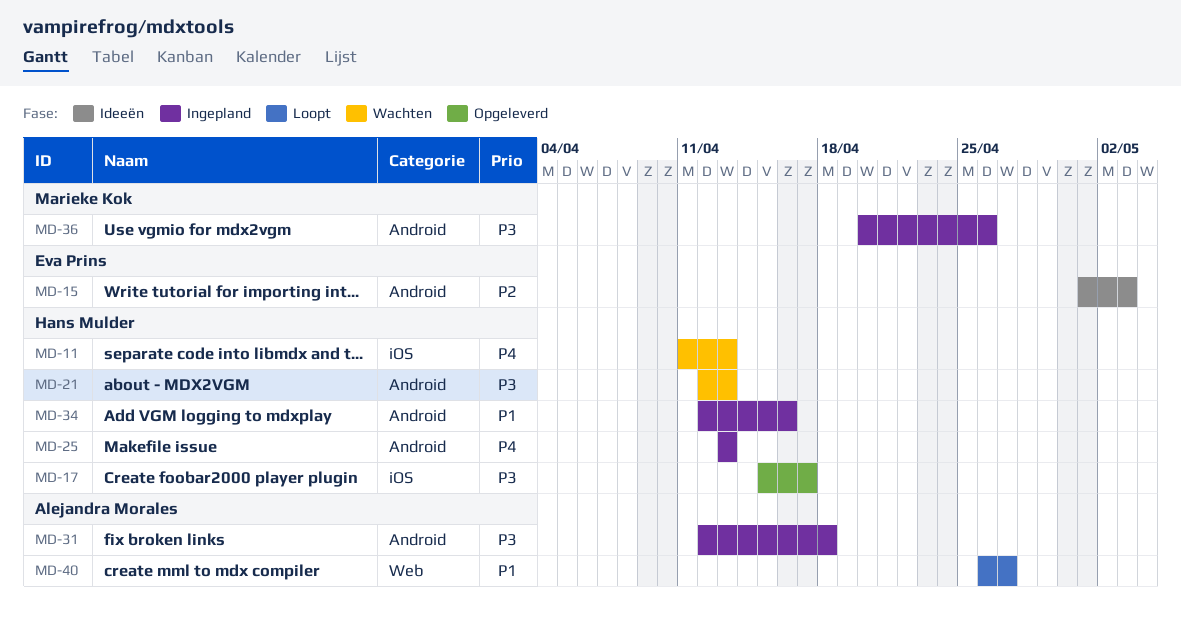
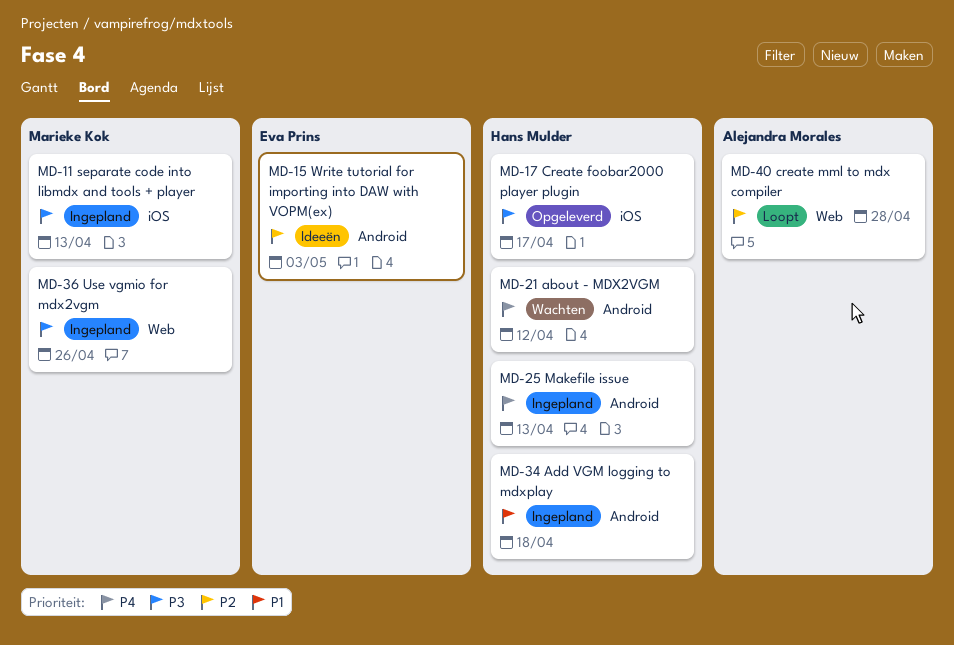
MD-11, status: Wachten -> Ingepland
MD-11, owner: Hans Mulder -> Marieke Kok
MD-11, priority: P4 -> P3
MD-21, priority: P3 -> P4
MD-21, due: Apr 13 -> Apr 12
MD-31: present -> none
MD-34, due: Apr 16 -> Apr 18
MD-36, label: Android -> Web
MD-40, priority: P1 -> P2
MD-40, due: Apr 27 -> Apr 28

